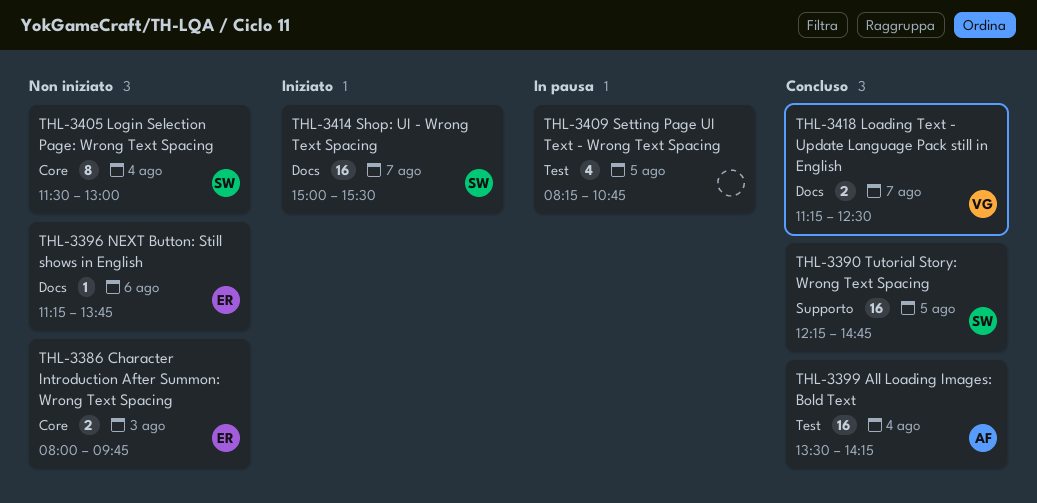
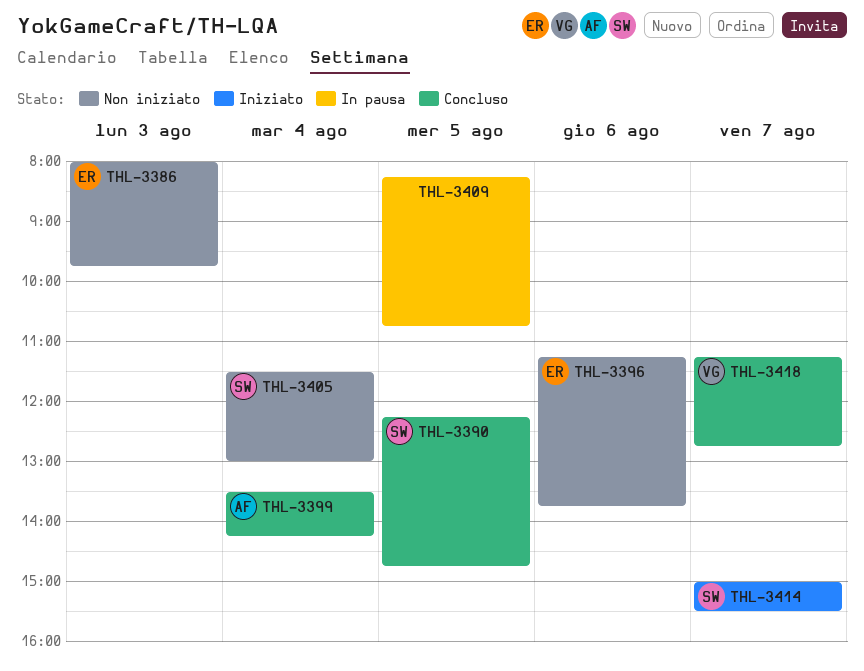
THL-3418, ends: 12:30 -> 12:45

